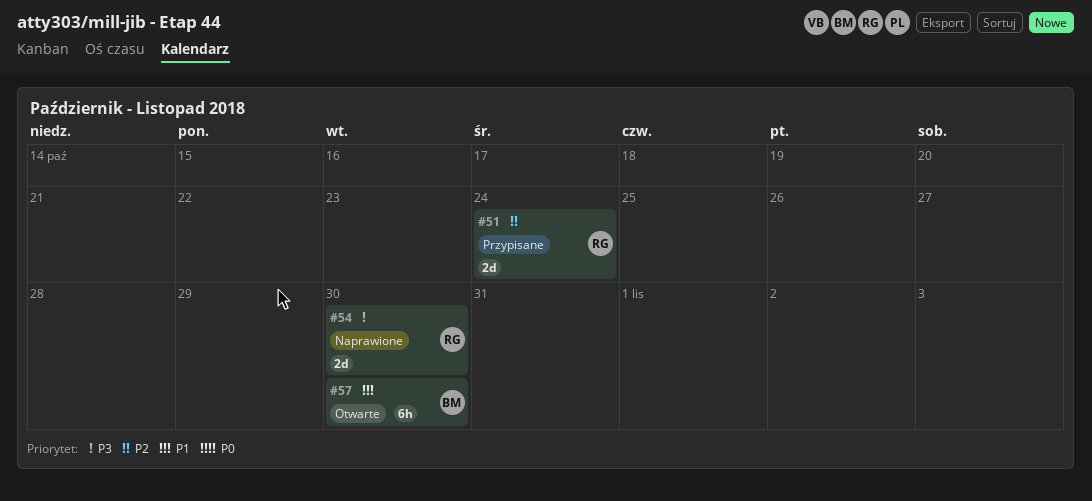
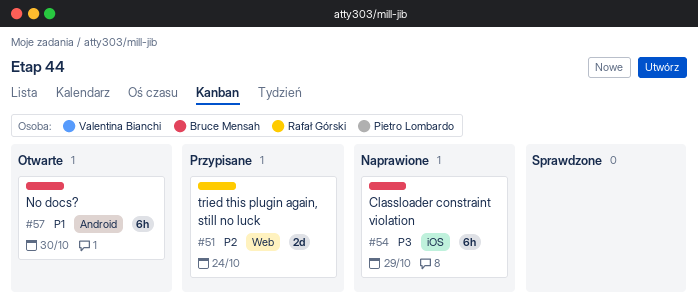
#54, owner: Rafał Górski -> Bruce Mensah
#54, estimate: 2d -> 6h
#54, due: Oct 30 -> Oct 29

